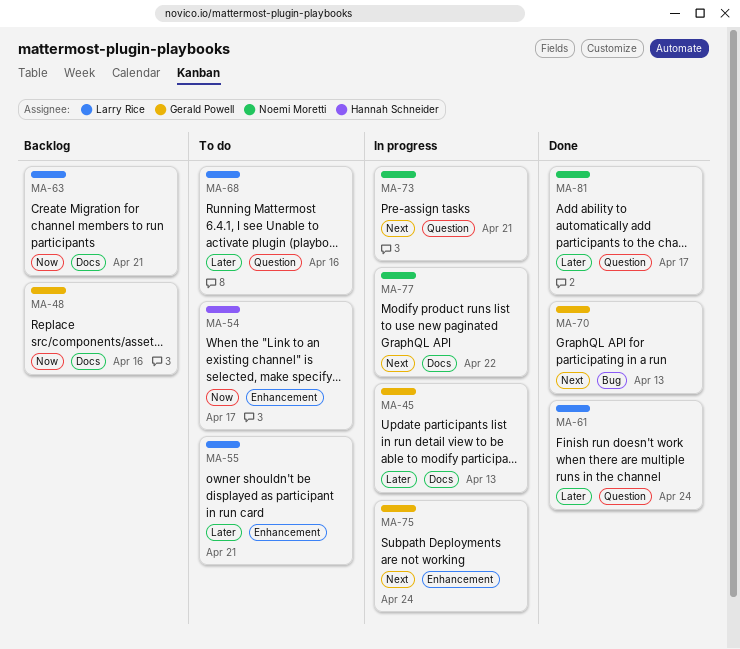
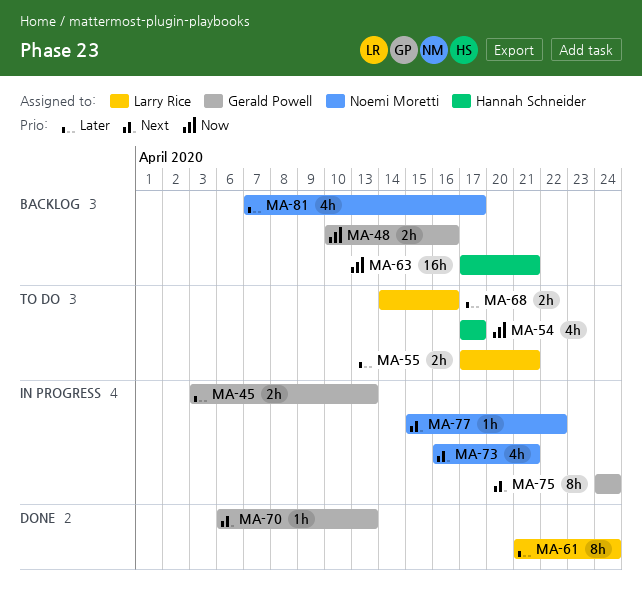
MA-63, owner: Larry Rice -> Hannah Schneider
MA-81, status: Done -> Backlog

